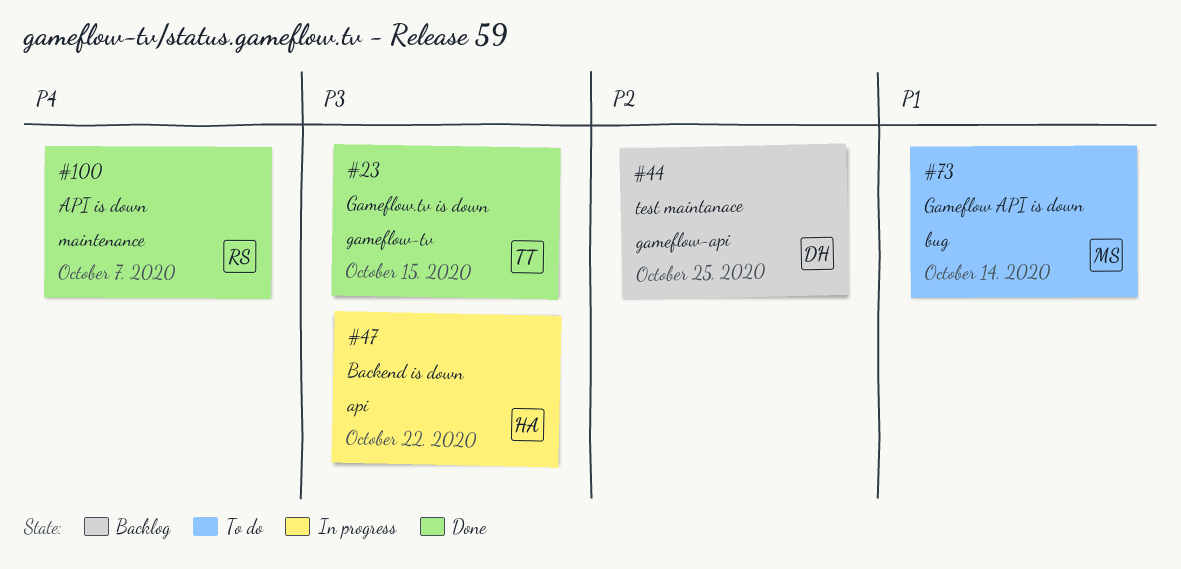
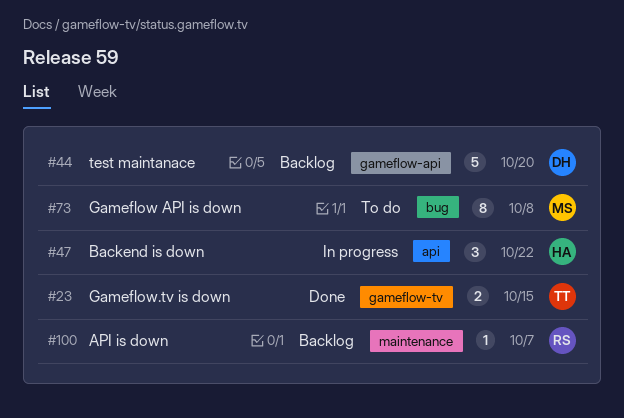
#44, due: Oct 25 -> Oct 20
#73, due: Oct 14 -> Oct 8
#100, status: Done -> Backlog

